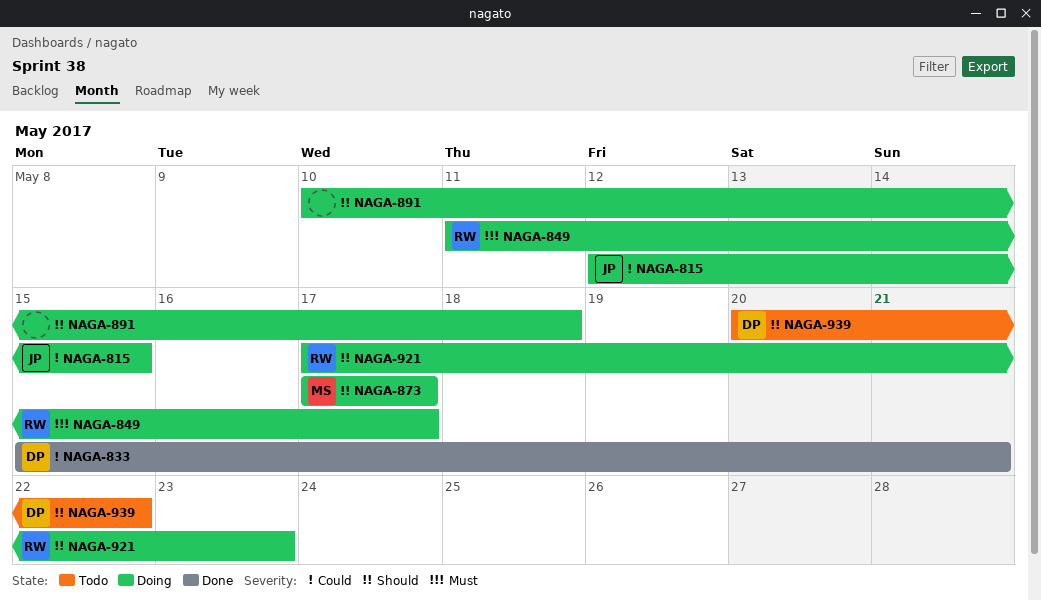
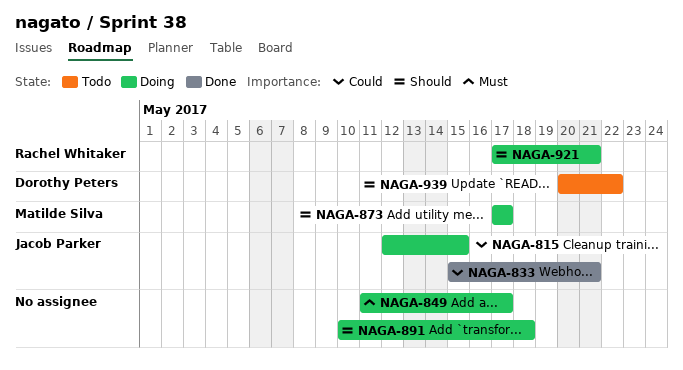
NAGA-833, owner: Dorothy Peters -> Jacob Parker
NAGA-849, owner: Rachel Whitaker -> none
NAGA-921, due: May 23 -> May 21

